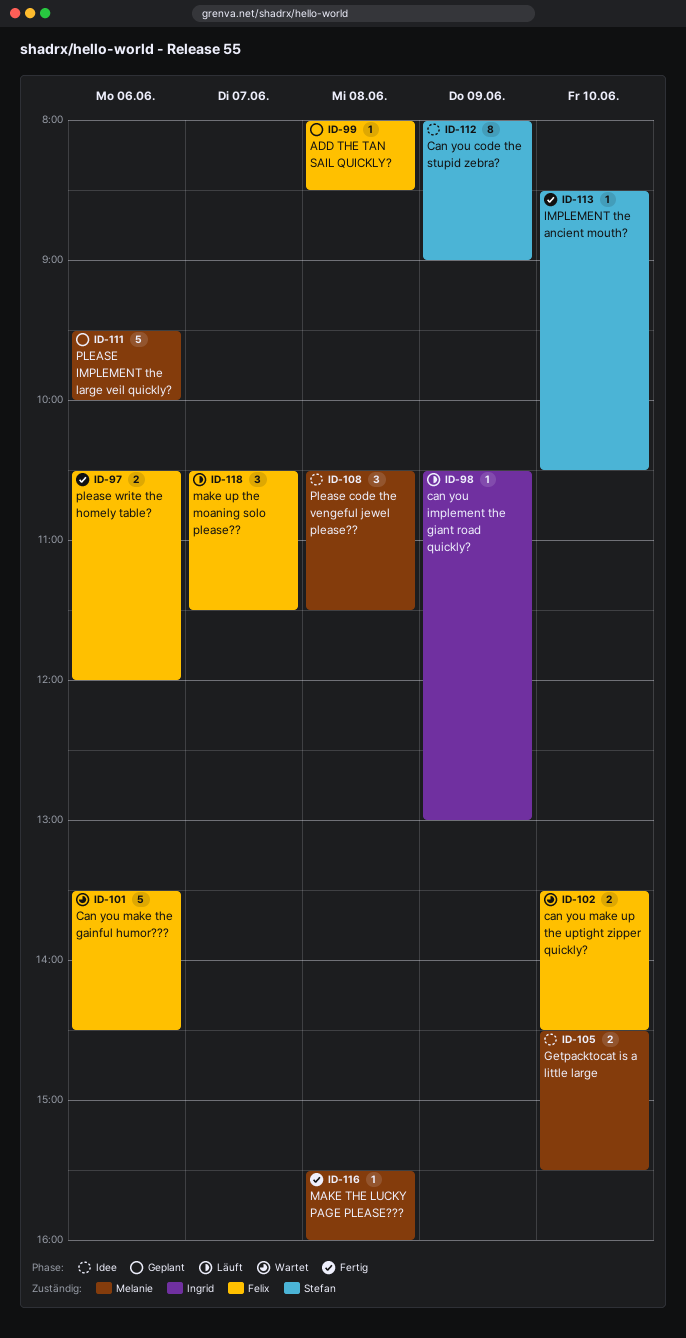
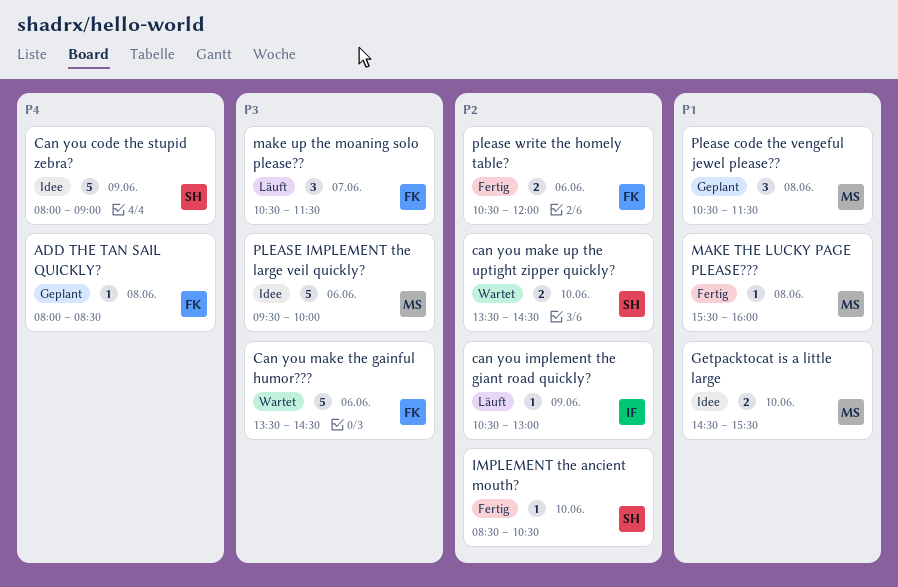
Can you code the stupid zebra?, estimate: 8 -> 5
can you make up the uptight zipper quickly?, owner: Felix -> Stefan
Please code the vengeful jewel please??, status: Idee -> Geplant
PLEASE IMPLEMENT the large veil quickly?, status: Geplant -> Idee

